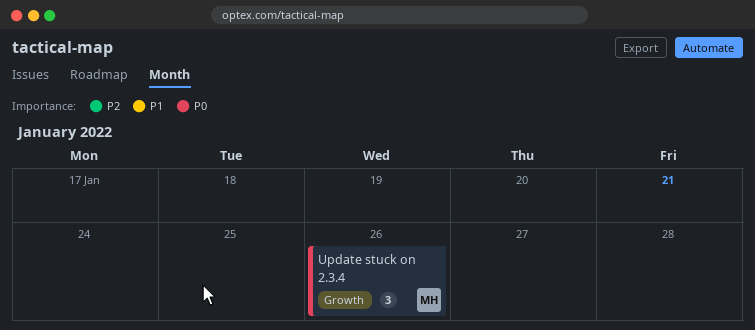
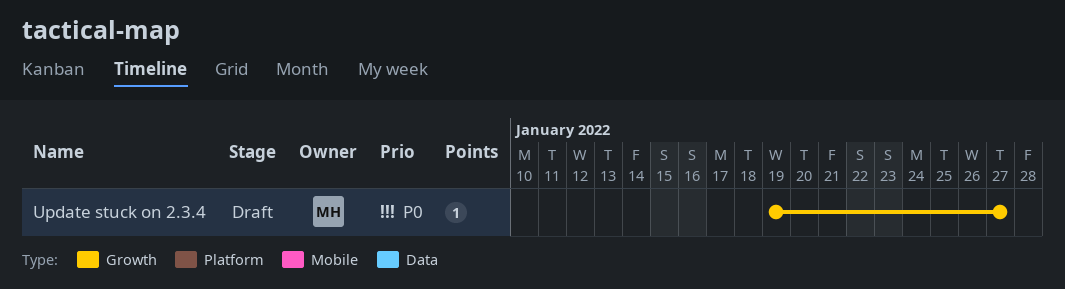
Update stuck on 2.3.4, estimate: 3 -> 1
Update stuck on 2.3.4, due: Jan 26 -> Jan 27

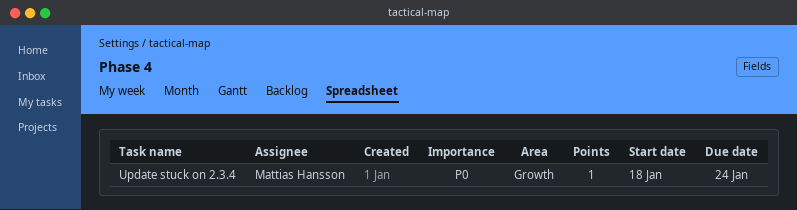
Update stuck on 2.3.4, start: Jan 19 -> Jan 18
Update stuck on 2.3.4, due: Jan 27 -> Jan 24

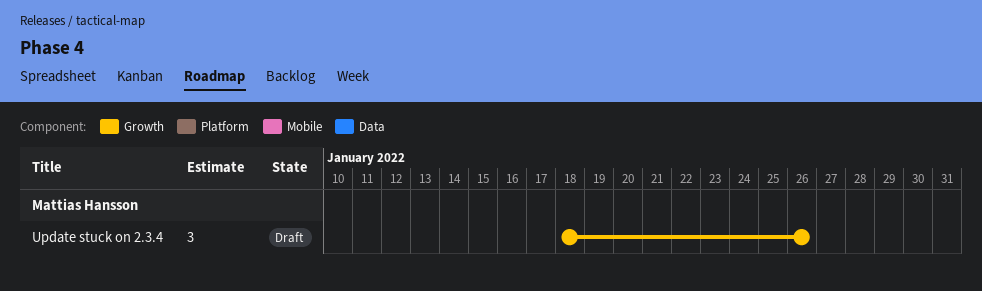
Update stuck on 2.3.4, estimate: 1 -> 3
Update stuck on 2.3.4, due: Jan 24 -> Jan 26

